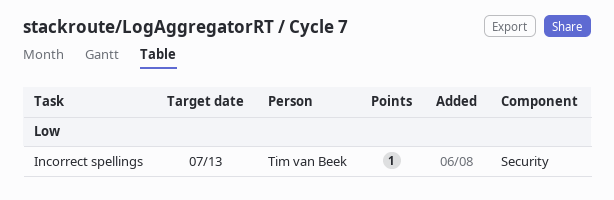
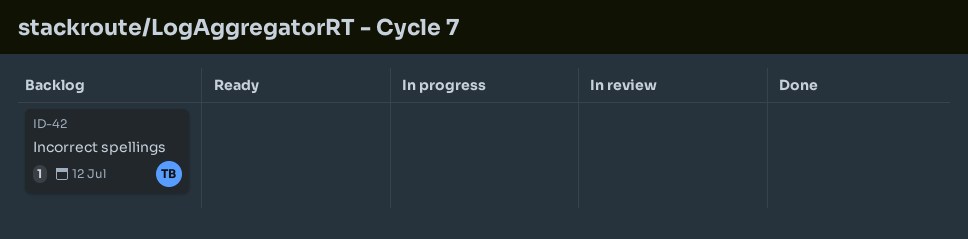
Incorrect spellings, due: Jul 13 -> Jul 12

